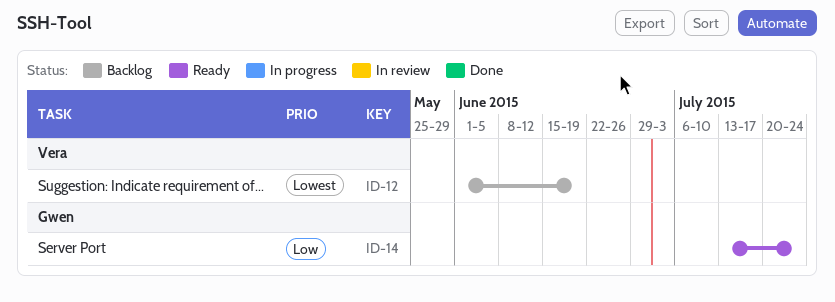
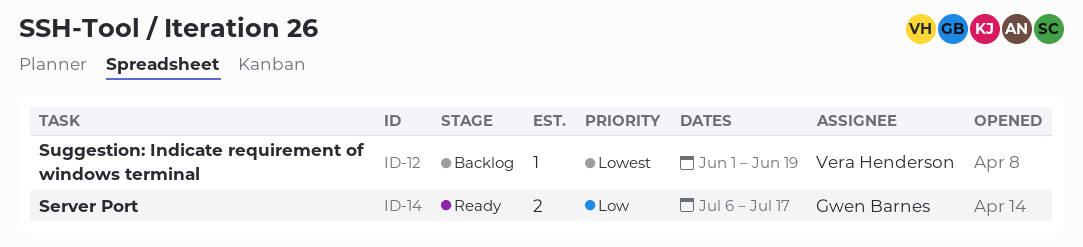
ID-14, start: Jul 13 -> Jul 6
ID-14, due: Jul 24 -> Jul 17

